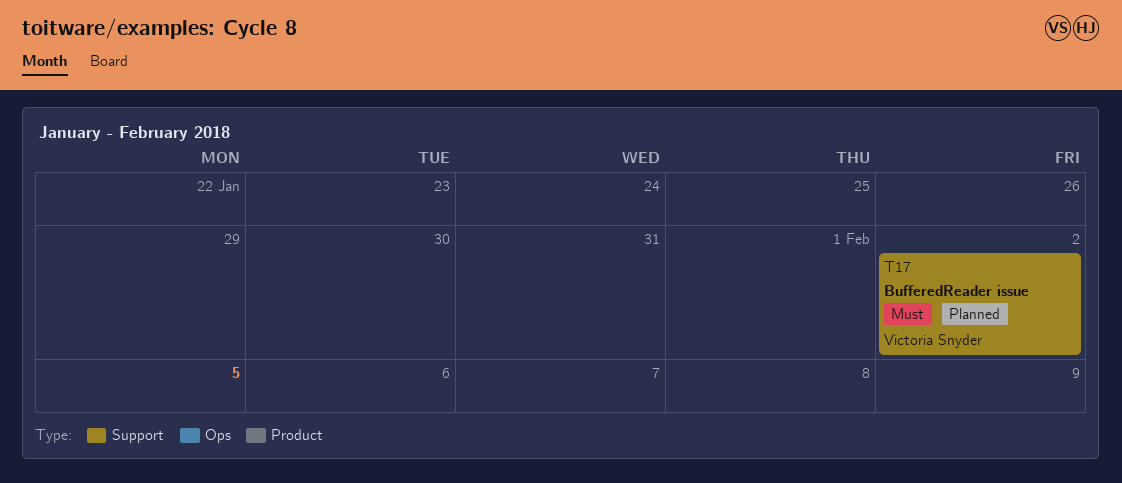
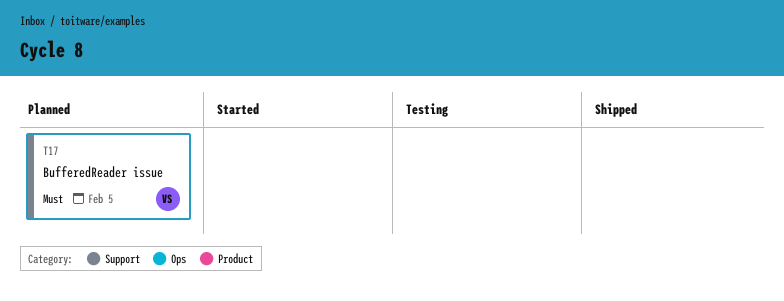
T17, due: Feb 2 -> Feb 5

